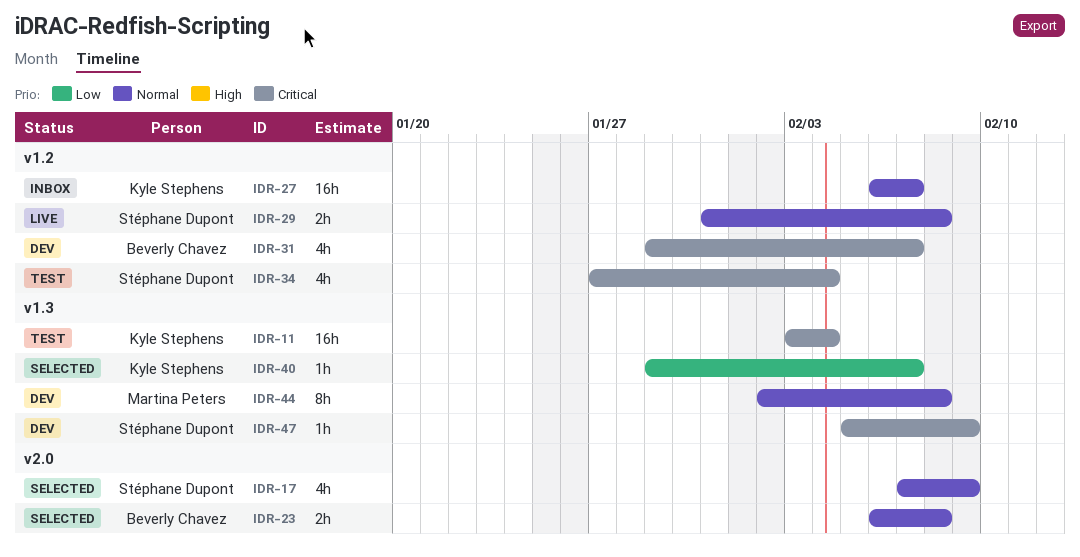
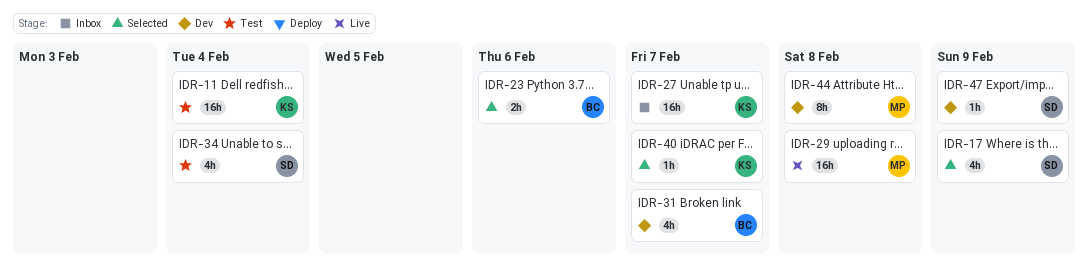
IDR-23, due: Feb 8 -> Feb 6
IDR-29, owner: Stéphane Dupont -> Martina Peters
IDR-29, estimate: 2h -> 16h

